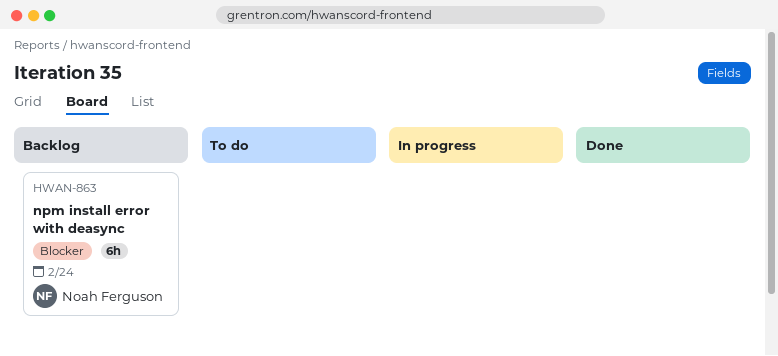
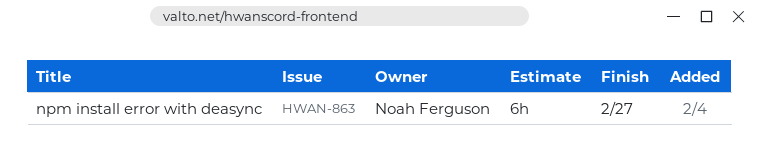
HWAN-863, due: Feb 24 -> Feb 27

